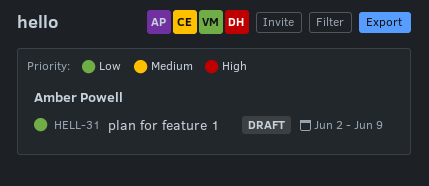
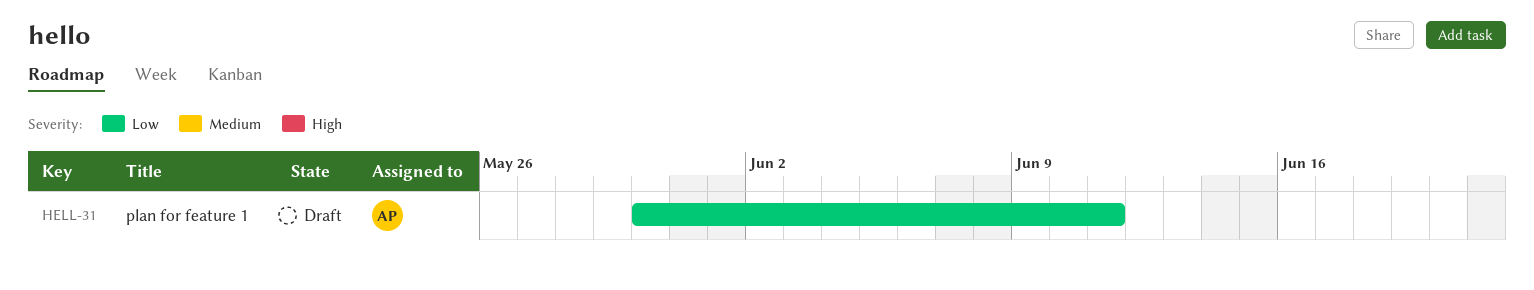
HELL-31, start: Jun 2 -> May 30
HELL-31, due: Jun 9 -> Jun 11

